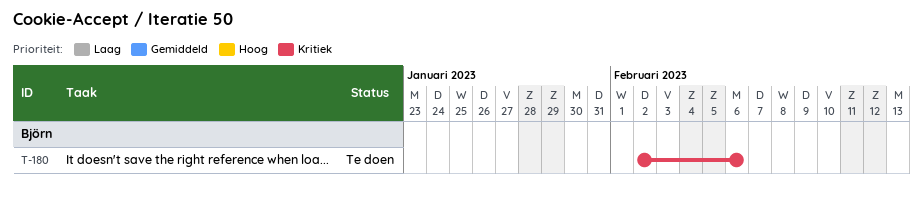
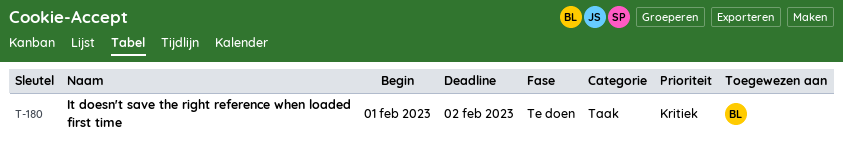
T-180, start: Feb 2 -> Feb 1
T-180, due: Feb 6 -> Feb 2

